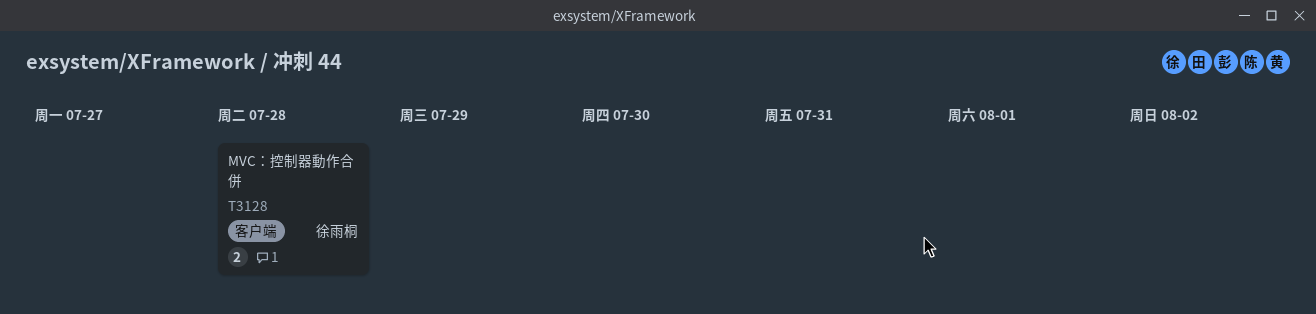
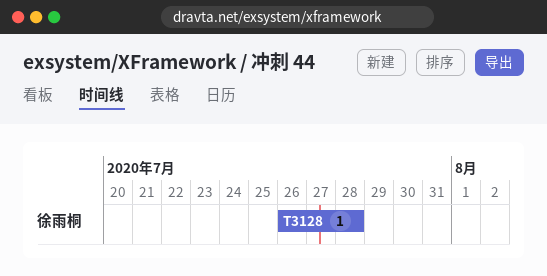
T3128, estimate: 2 -> 1

